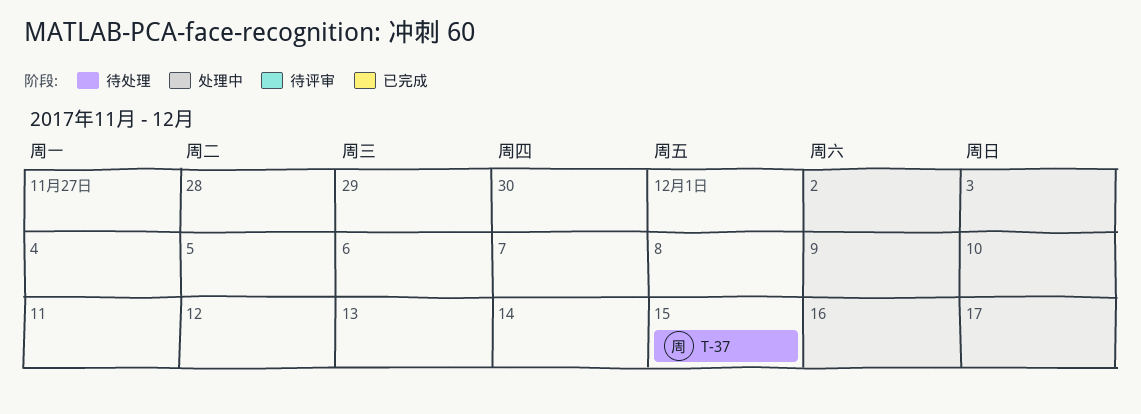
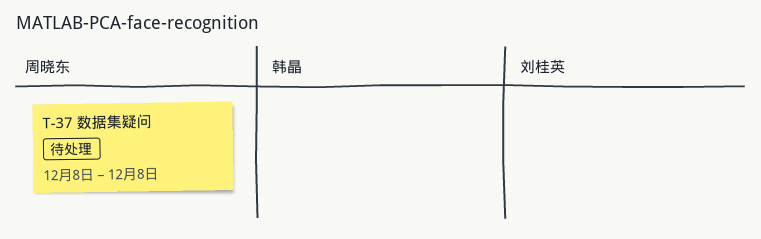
T-37, start: Dec 15 -> Dec 8
T-37, due: Dec 15 -> Dec 8

